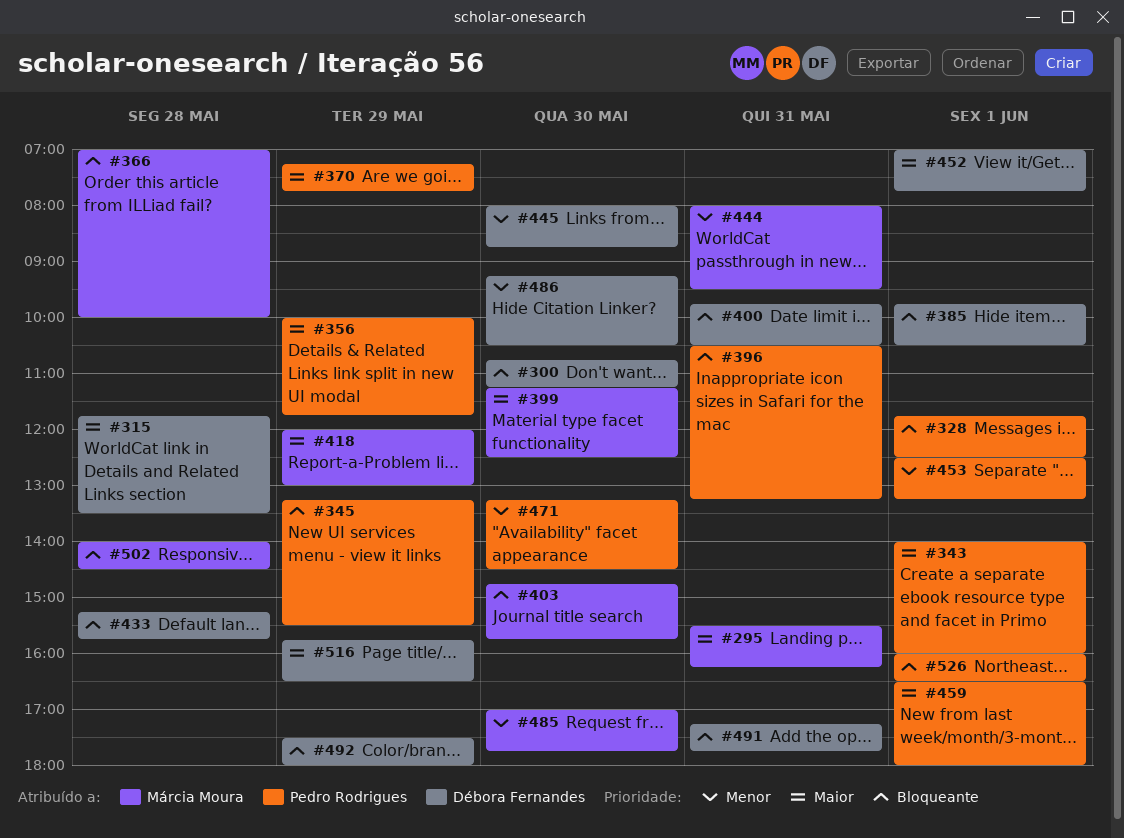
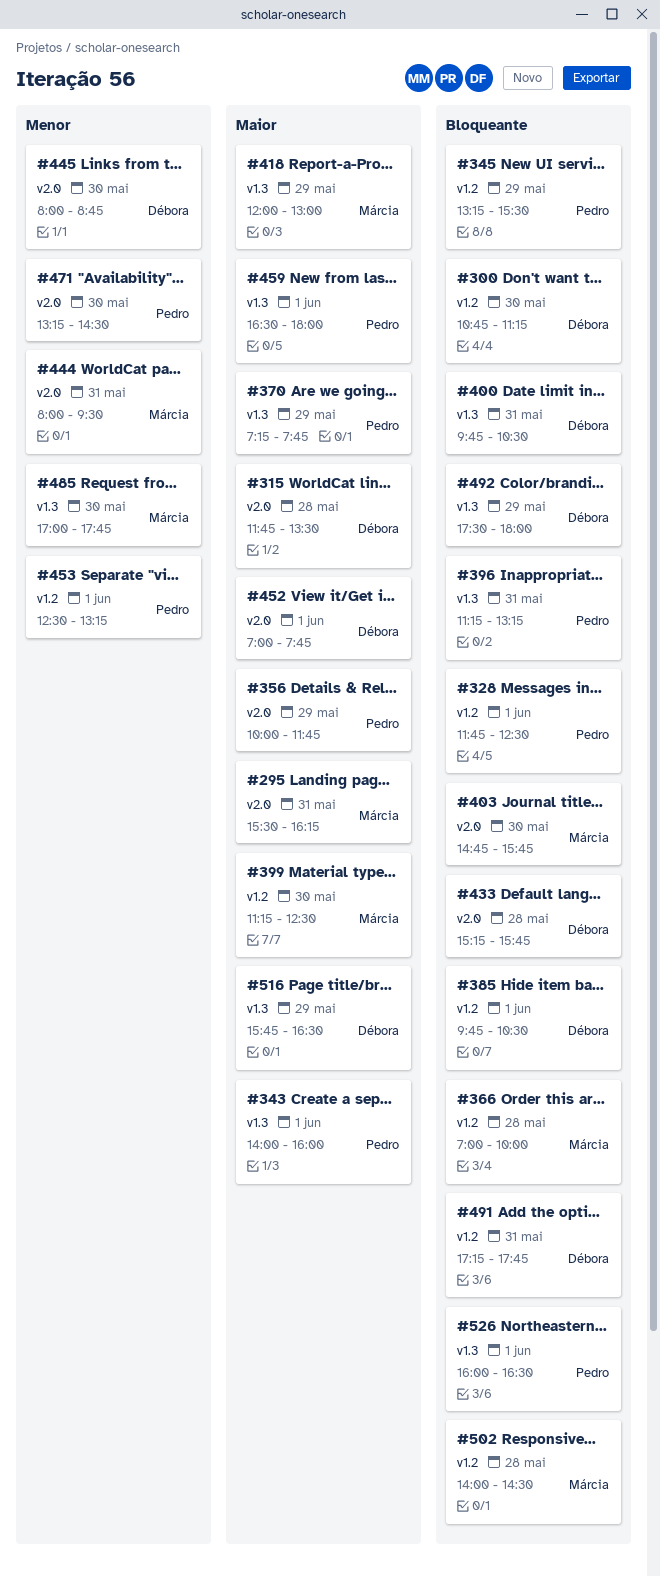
#396, begins: 10:30 -> 11:15
#486: present -> none

